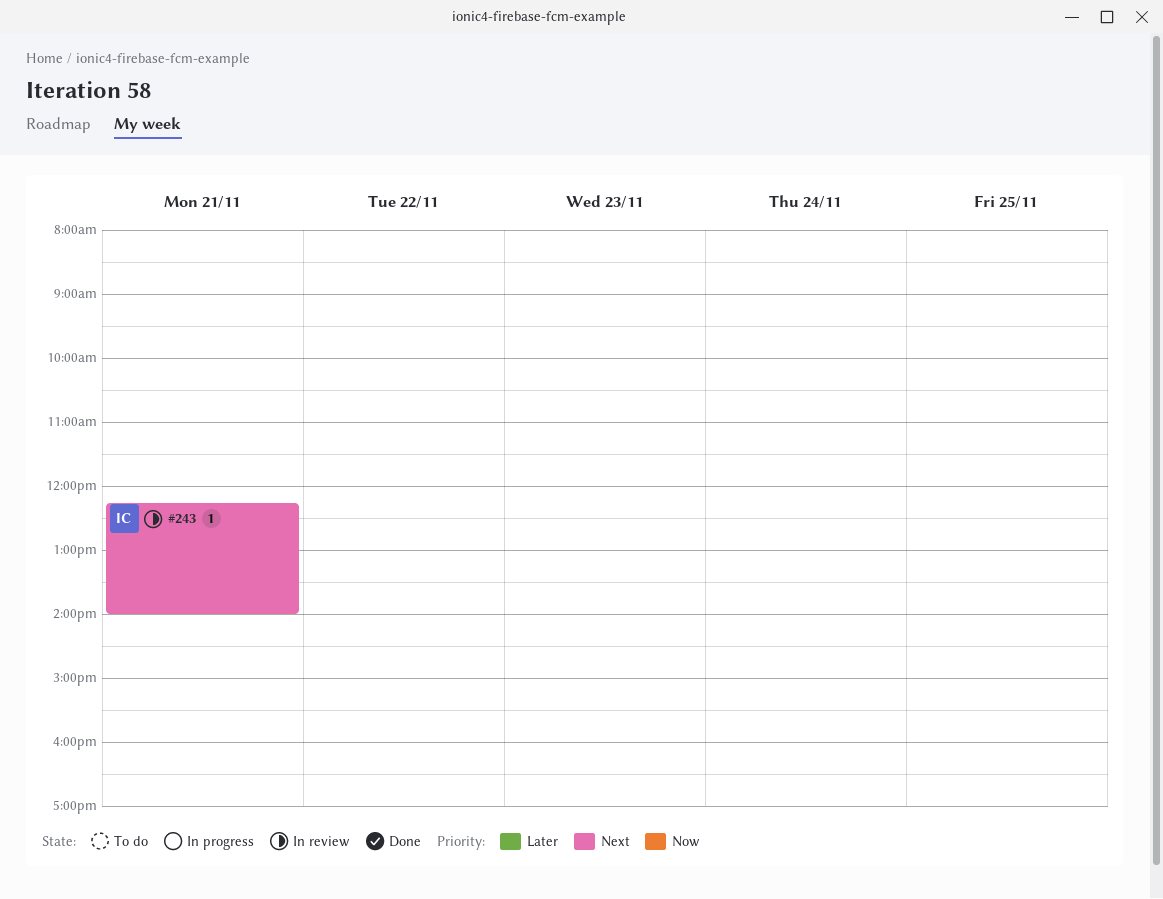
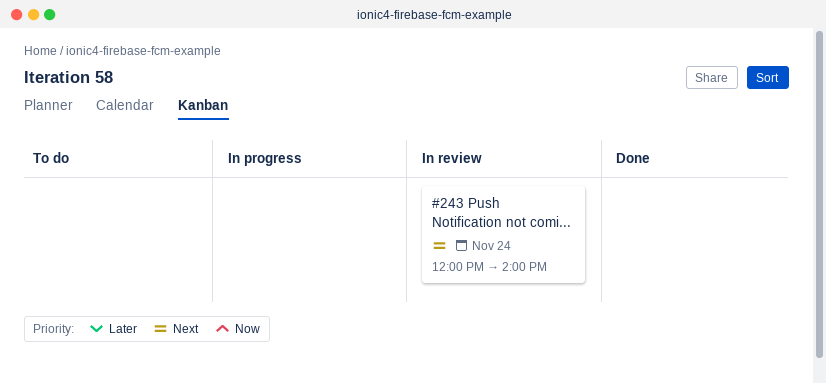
#243, day: Nov 21 -> Nov 24
#243, begins: 12:15 -> 12:00

